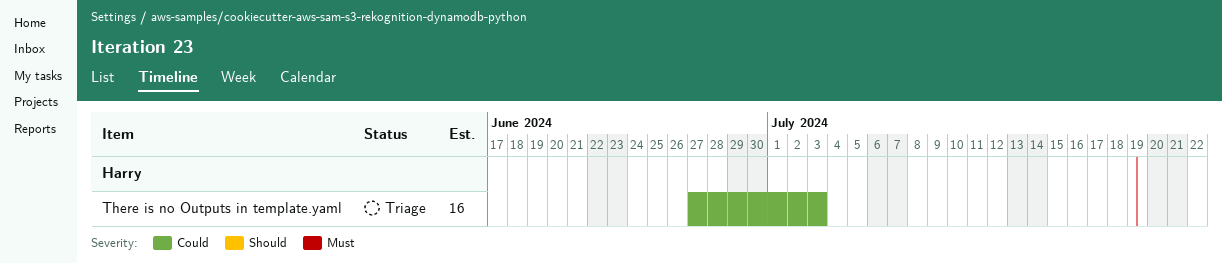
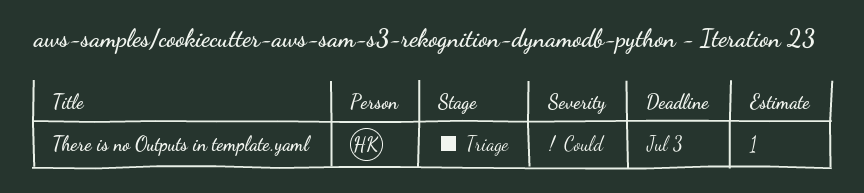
There is no Outputs in template.yaml, estimate: 16 -> 1

